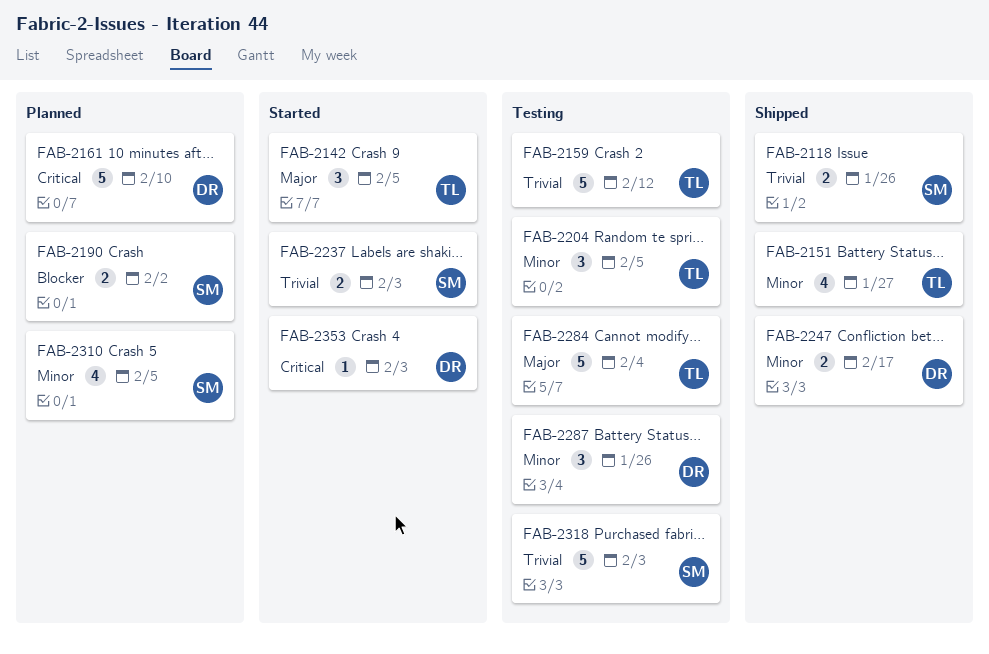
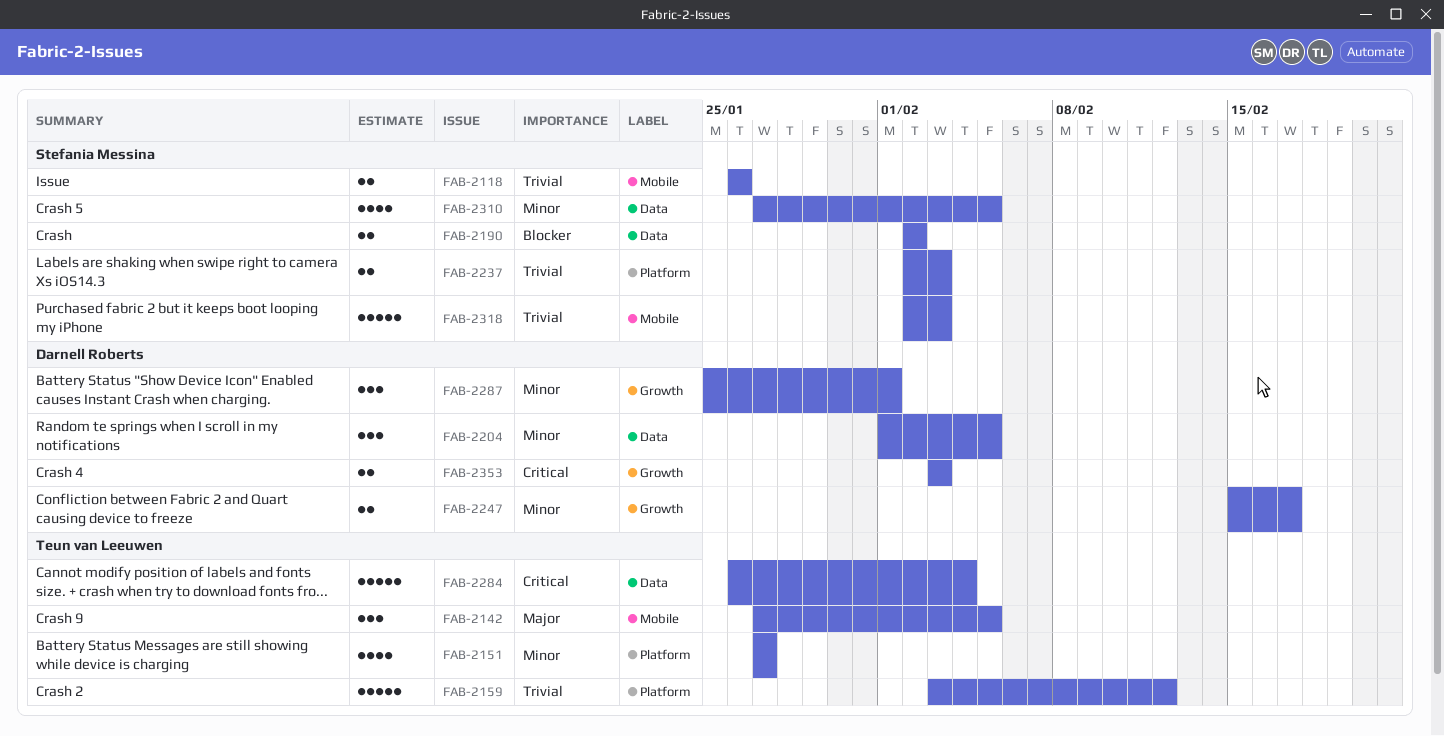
FAB-2161: present -> none
FAB-2204, owner: Teun van Leeuwen -> Darnell Roberts
FAB-2284, priority: Major -> Critical
FAB-2287, due: Jan 26 -> Feb 1
FAB-2353, estimate: 1 -> 2

